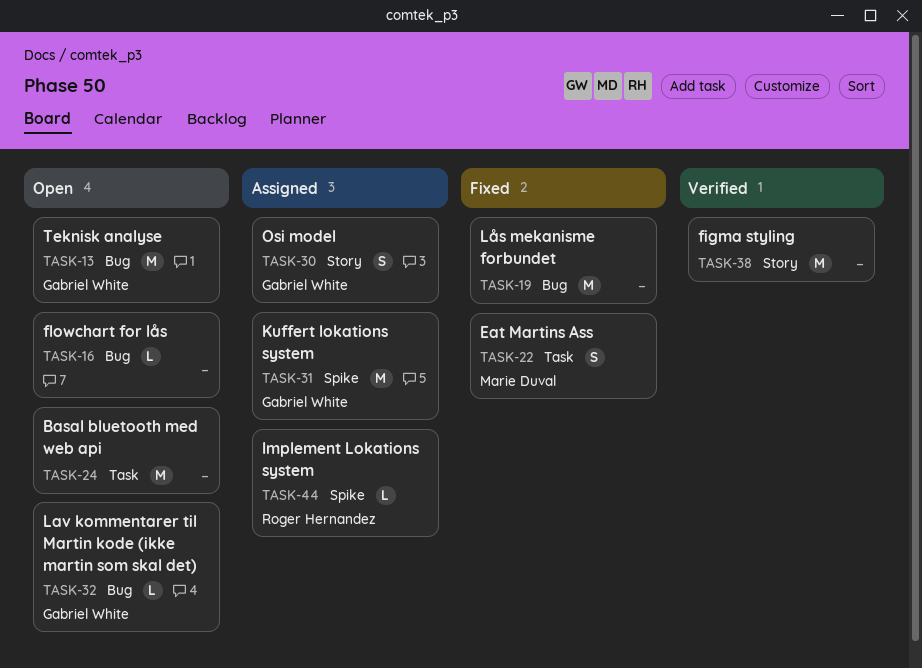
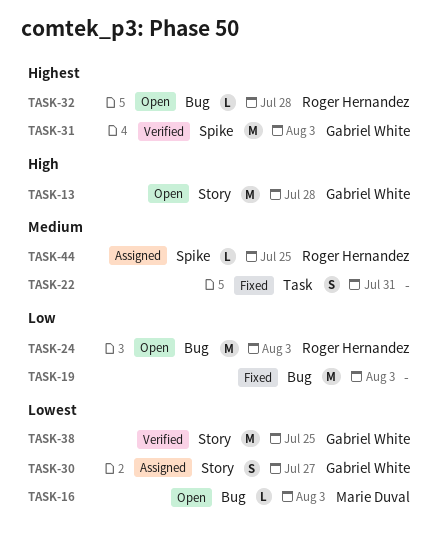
TASK-13, label: Bug -> Story
TASK-16, owner: none -> Marie Duval
TASK-22, owner: Marie Duval -> none
TASK-24, owner: none -> Roger Hernandez
TASK-24, label: Task -> Bug
TASK-31, status: Assigned -> Verified
TASK-32, owner: Gabriel White -> Roger Hernandez
TASK-38, owner: none -> Gabriel White

